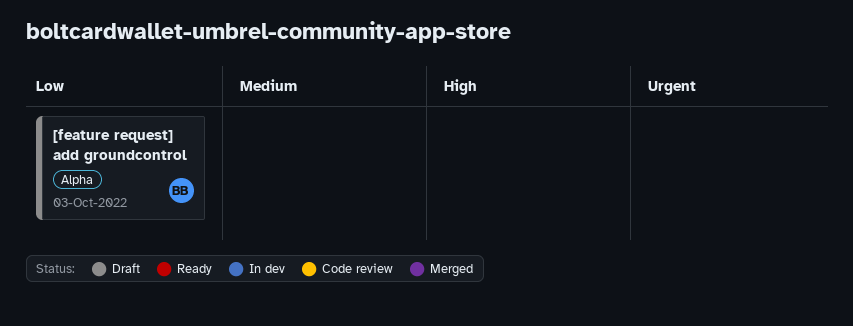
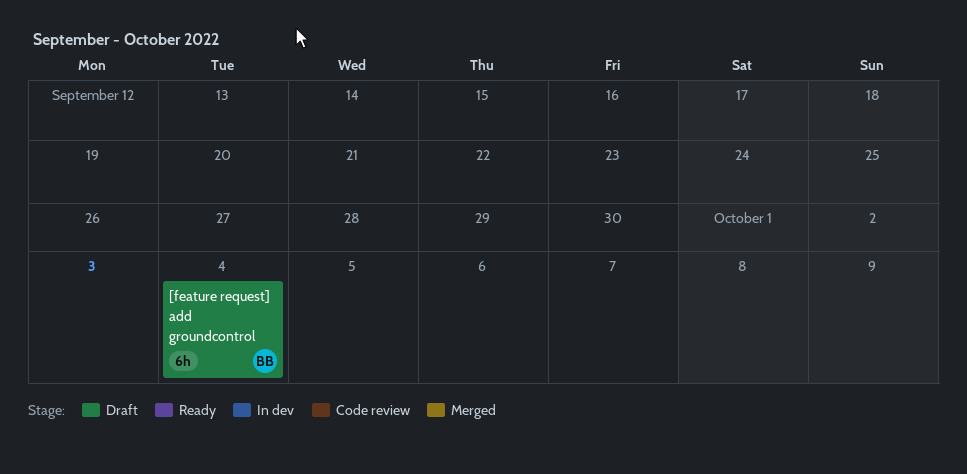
[feature request] add groundcontrol, due: Oct 3 -> Oct 4

